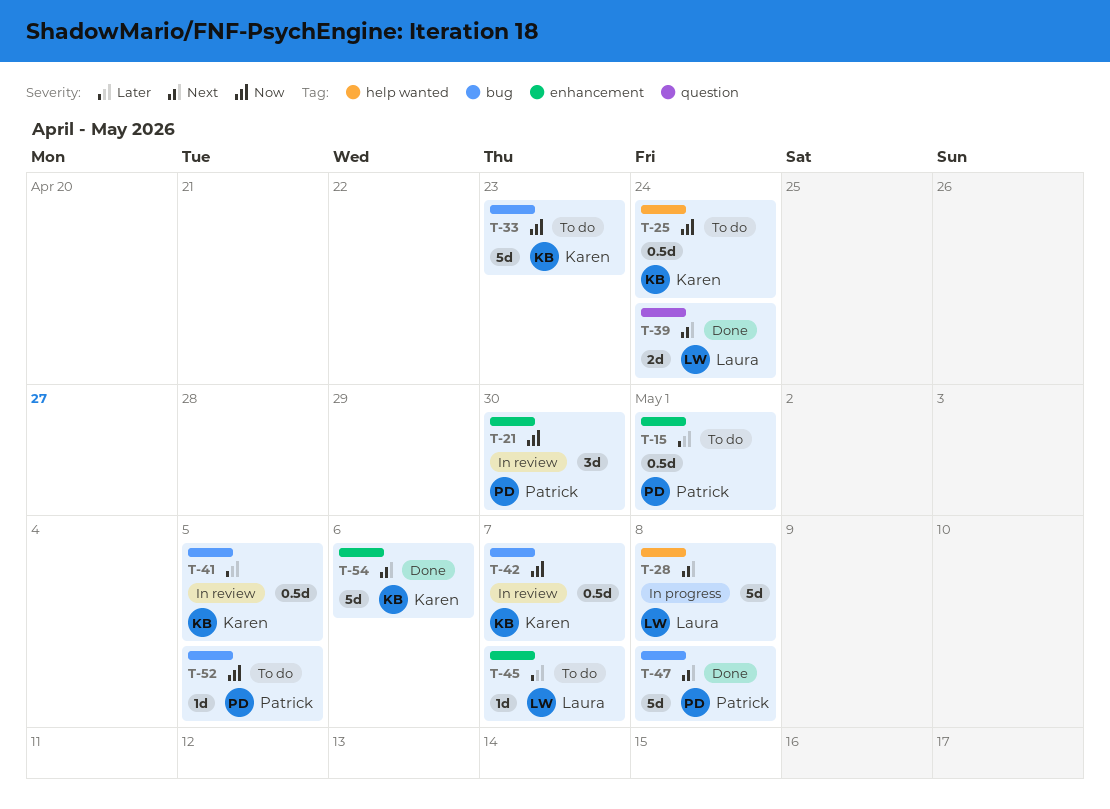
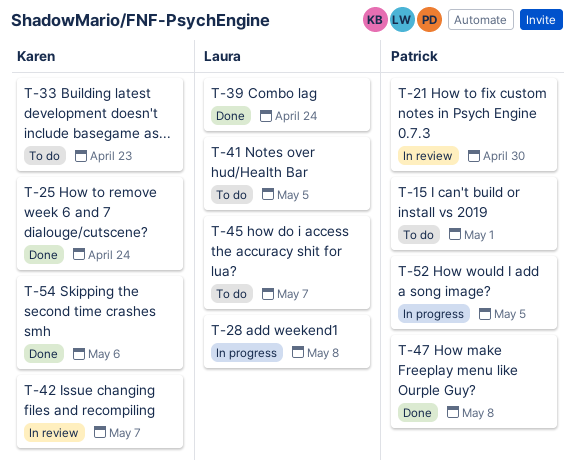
T-25, status: To do -> Done
T-41, status: In review -> To do
T-41, owner: Karen -> Laura
T-52, status: To do -> In progress

